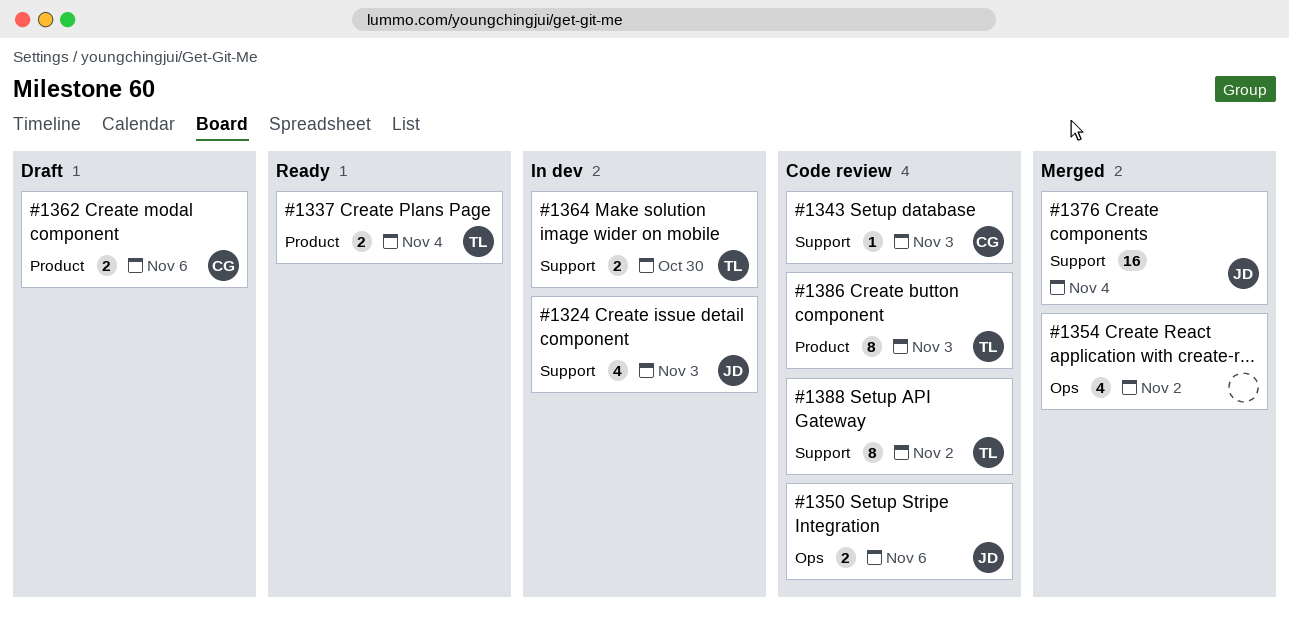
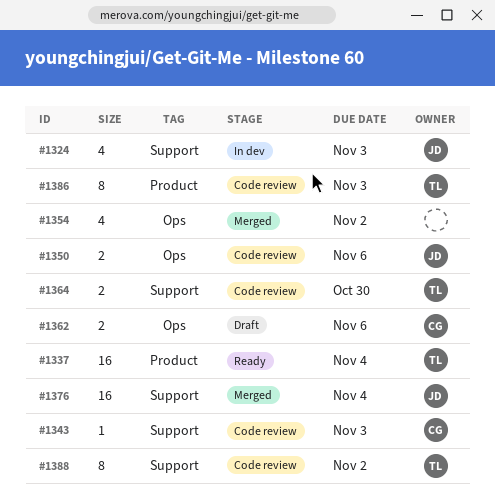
#1337, estimate: 2 -> 16
#1362, label: Product -> Ops
#1364, status: In dev -> Code review

